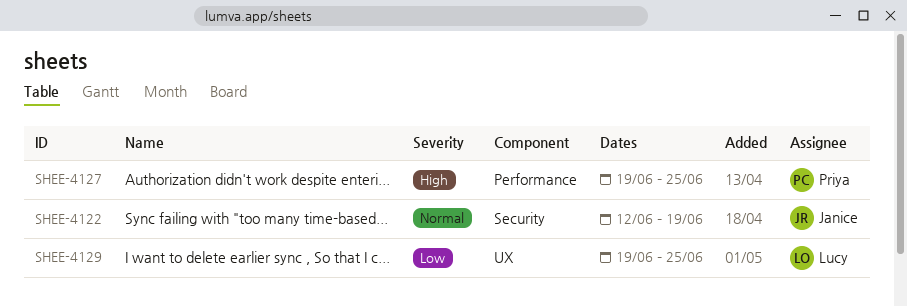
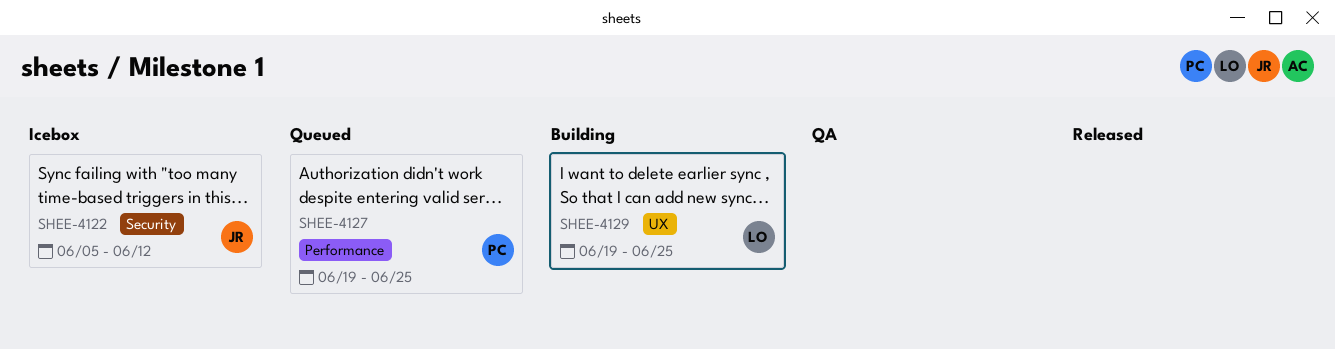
SHEE-4122, start: Jun 12 -> Jun 5
SHEE-4122, due: Jun 19 -> Jun 12

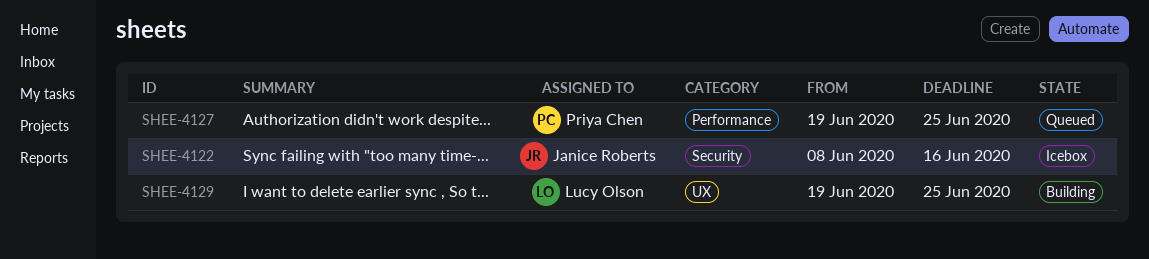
SHEE-4122, start: Jun 5 -> Jun 8
SHEE-4122, due: Jun 12 -> Jun 16

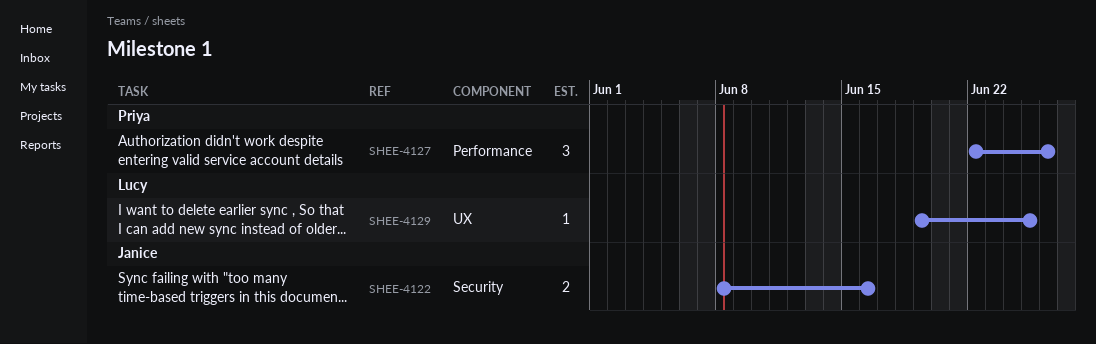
SHEE-4127, start: Jun 19 -> Jun 22
SHEE-4127, due: Jun 25 -> Jun 26

